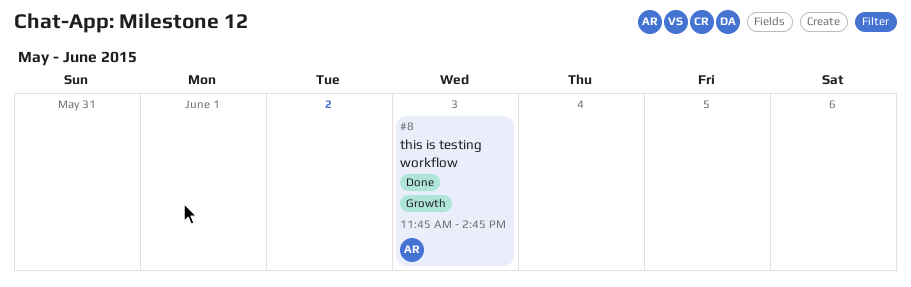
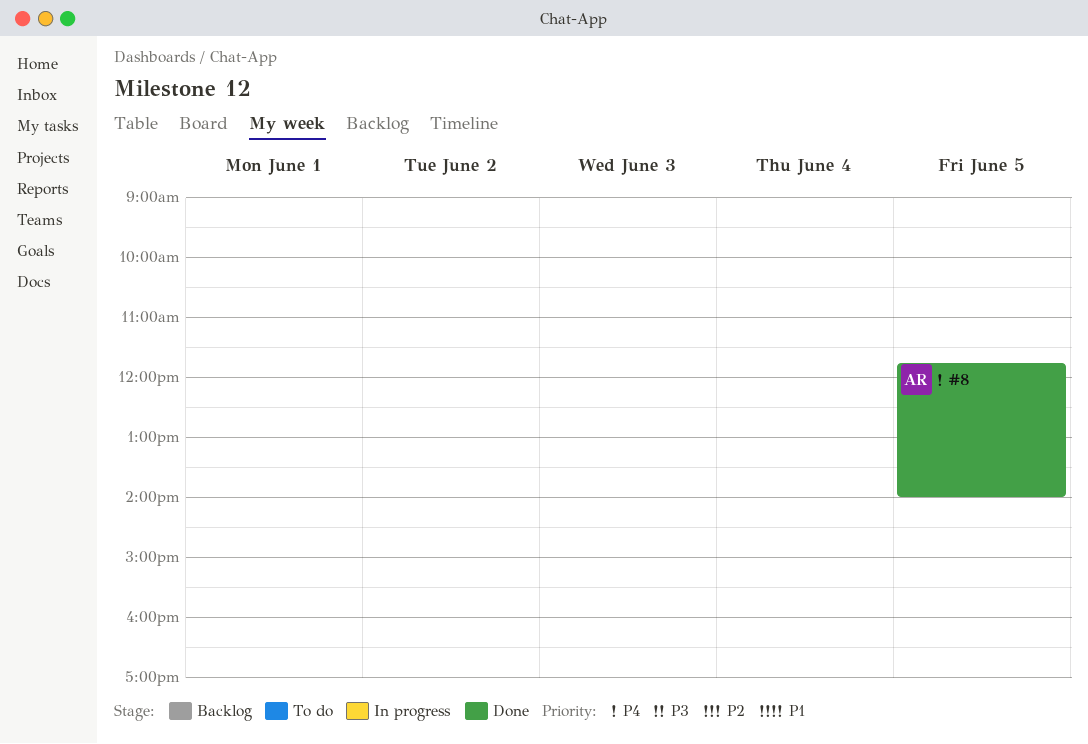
#8, day: Jun 3 -> Jun 5
#8, ends: 14:45 -> 14:00

